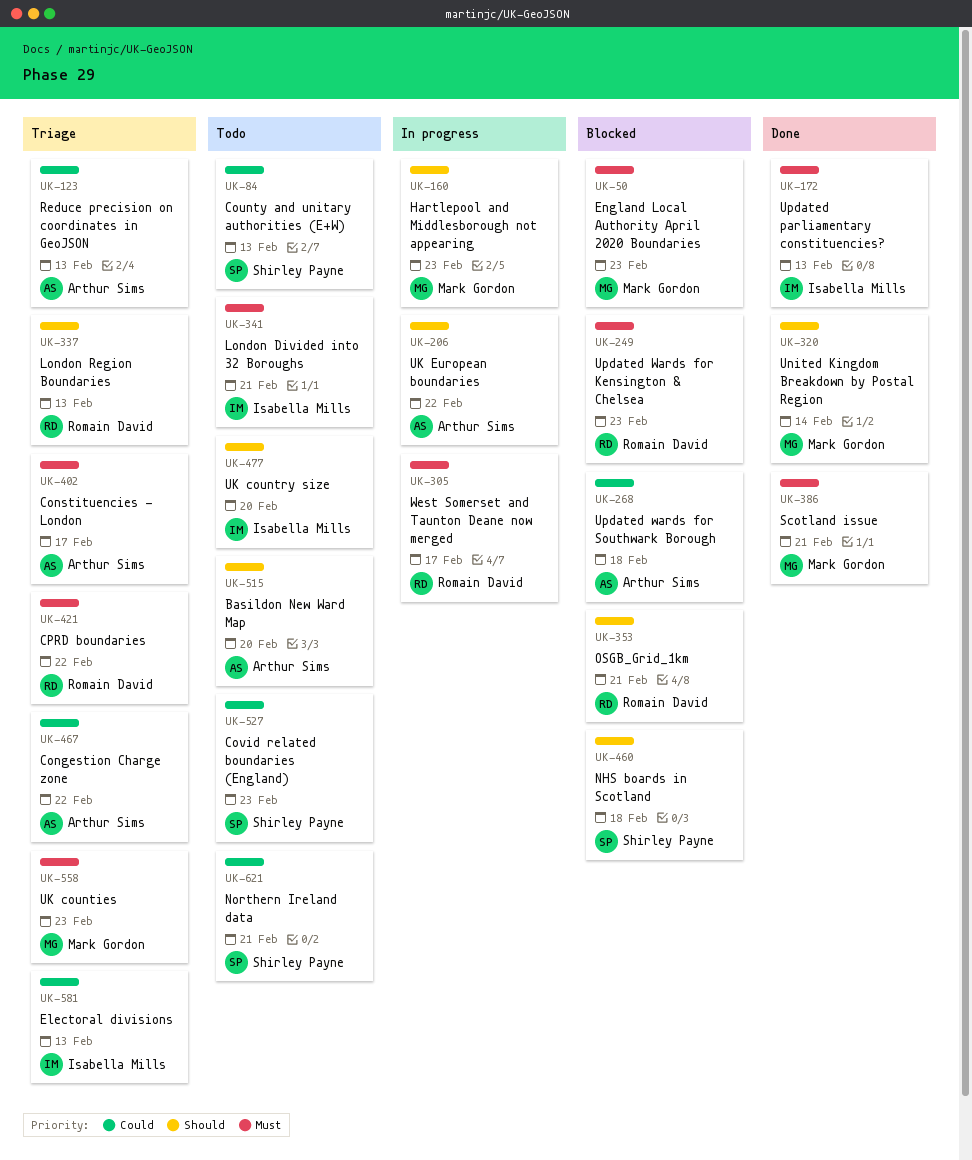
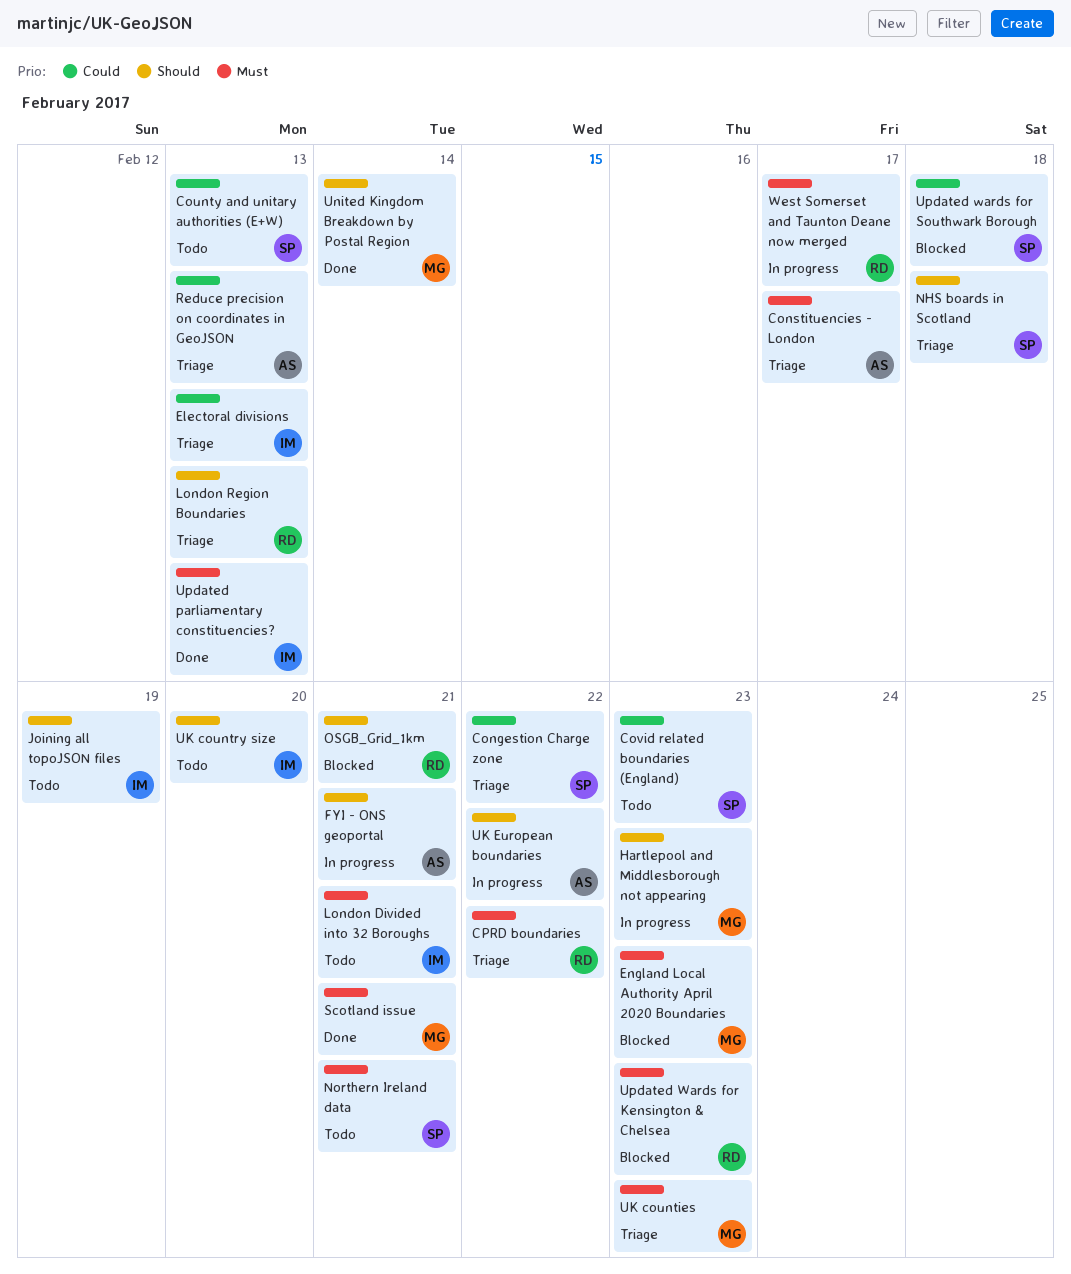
Basildon New Ward Map: present -> none
Congestion Charge zone, owner: Arthur Sims -> Shirley Payne
FYI - ONS geoportal: none -> present
Joining all topoJSON files: none -> present
NHS boards in Scotland, status: Blocked -> Triage
Northern Ireland data, priority: Could -> Must
Updated wards for Southwark Borough, owner: Arthur Sims -> Shirley Payne

